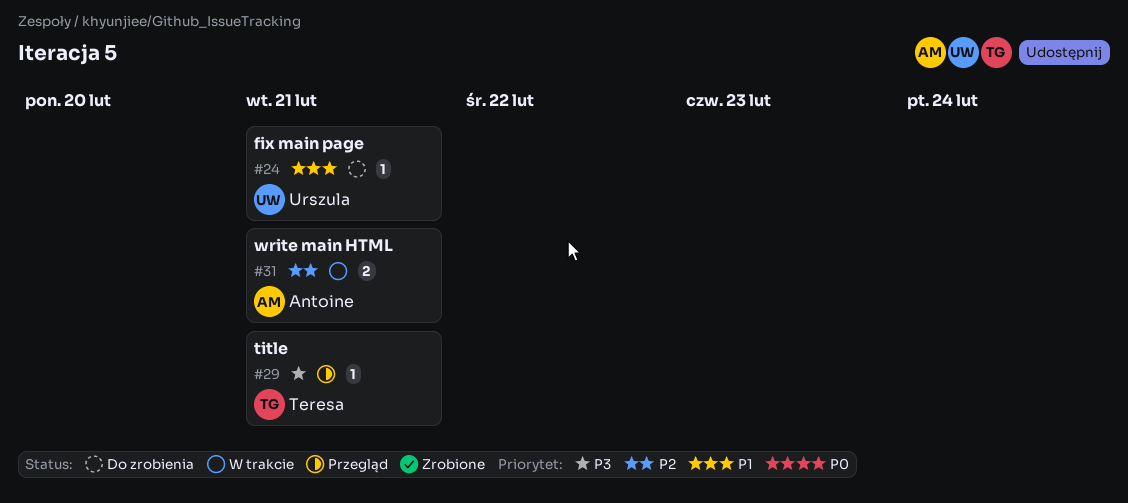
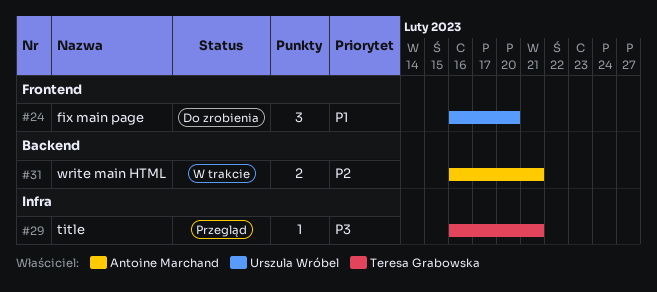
#24, estimate: 1 -> 3
#24, due: Feb 21 -> Feb 20

